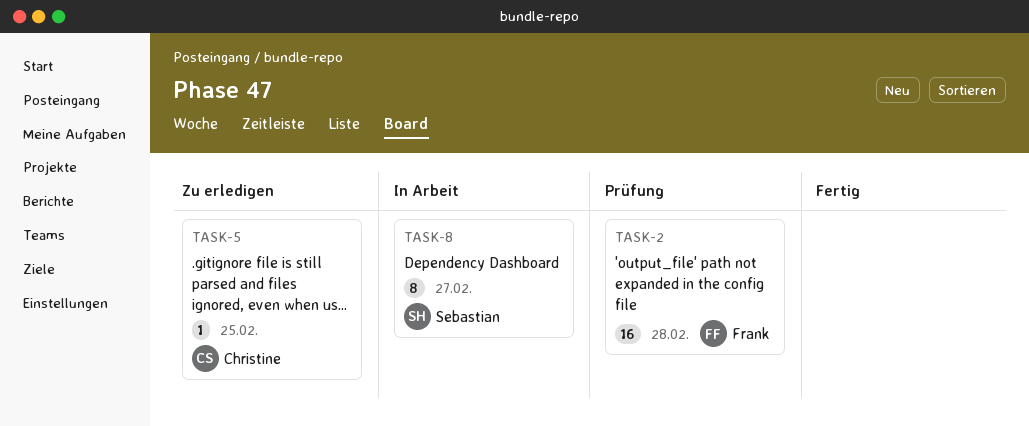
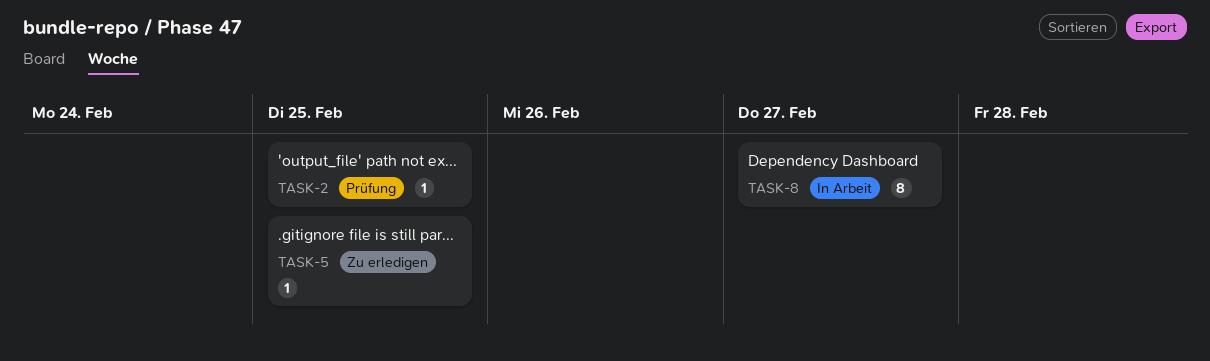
TASK-2, estimate: 16 -> 1
TASK-2, due: Feb 28 -> Feb 25

